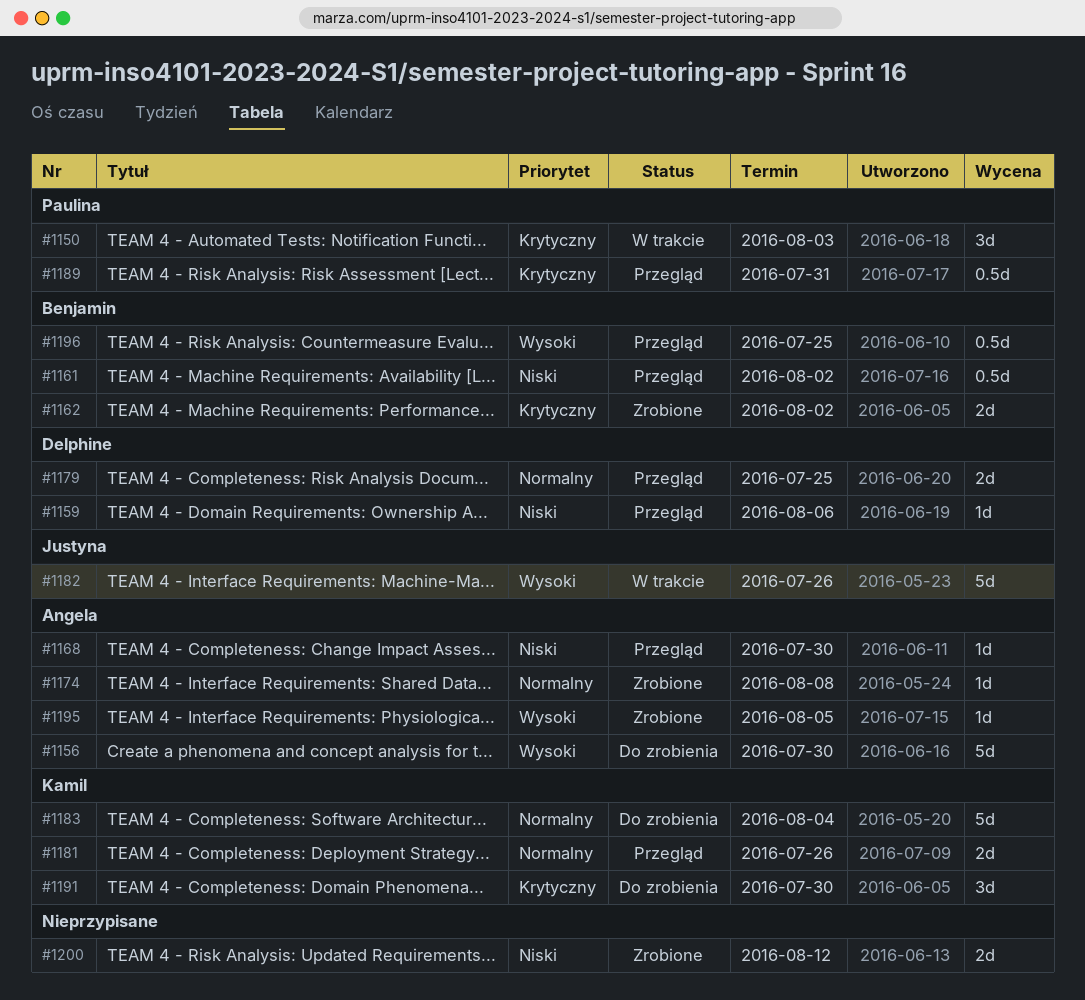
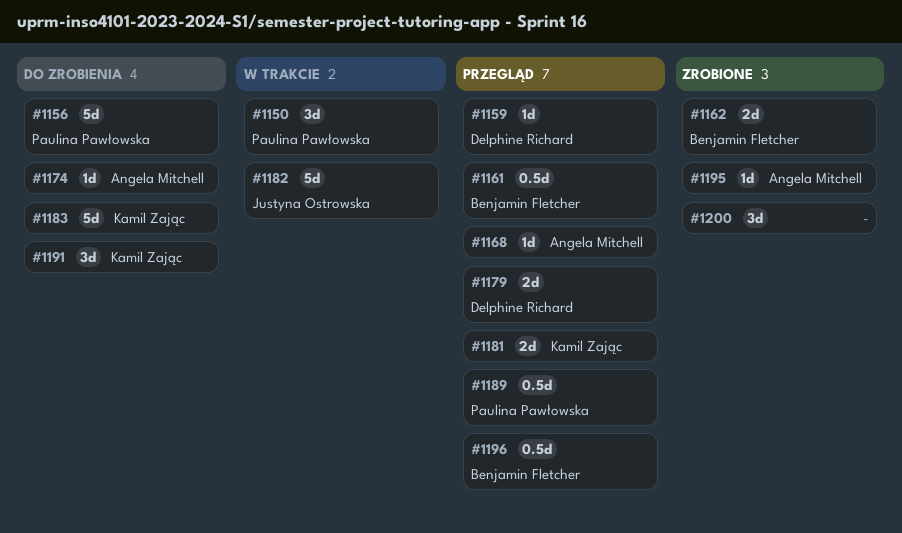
#1156, owner: Angela Mitchell -> Paulina Pawłowska
#1174, status: Zrobione -> Do zrobienia
#1200, estimate: 2d -> 3d

